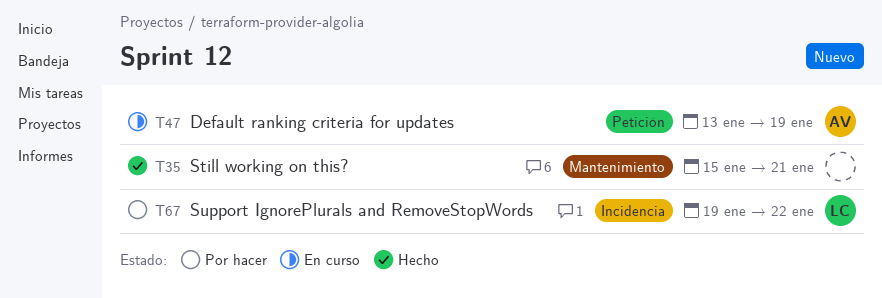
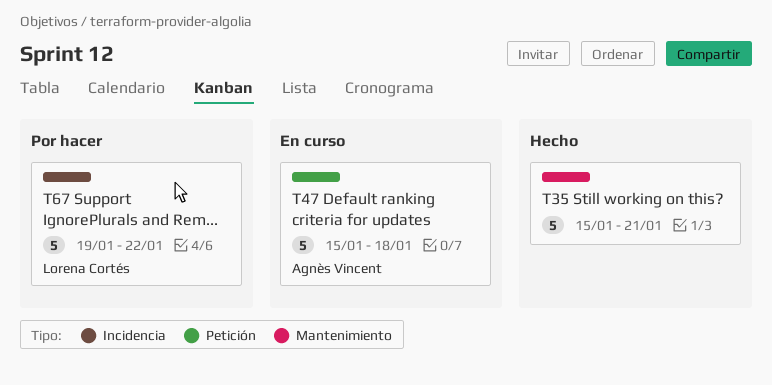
T47, start: Jan 13 -> Jan 15
T47, due: Jan 19 -> Jan 18

